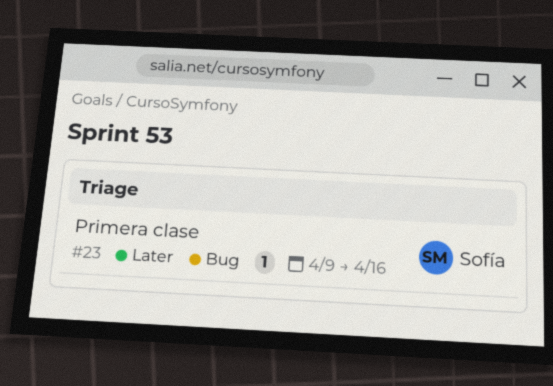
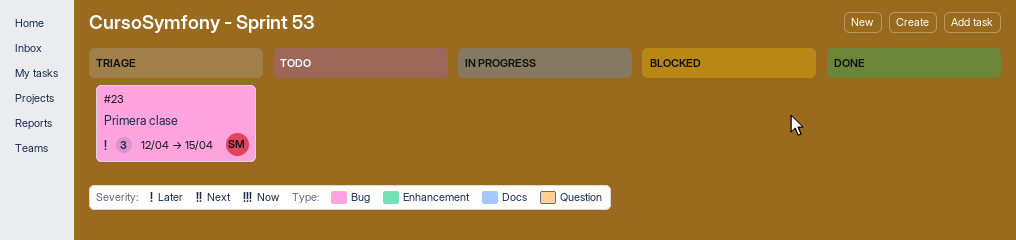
#23, estimate: 1 -> 3
#23, start: Apr 9 -> Apr 12
#23, due: Apr 16 -> Apr 15

